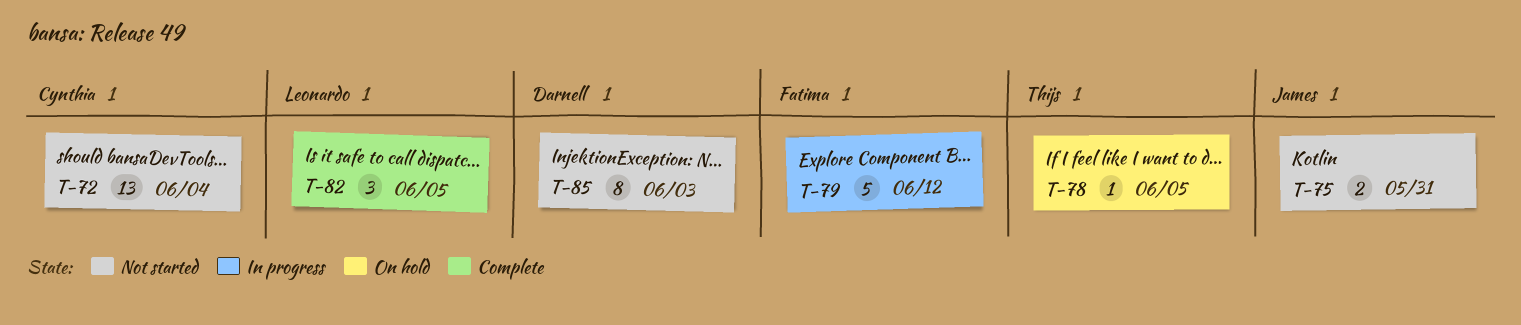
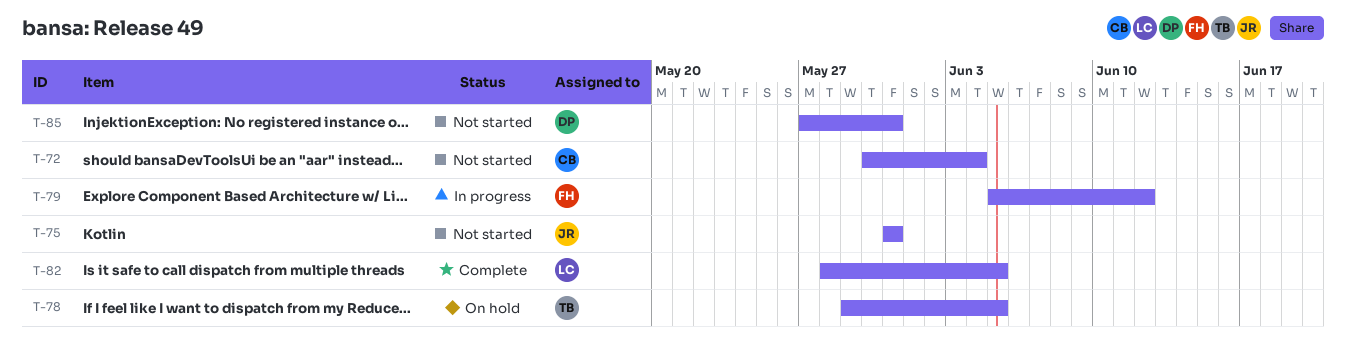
T-85, due: Jun 3 -> May 31

